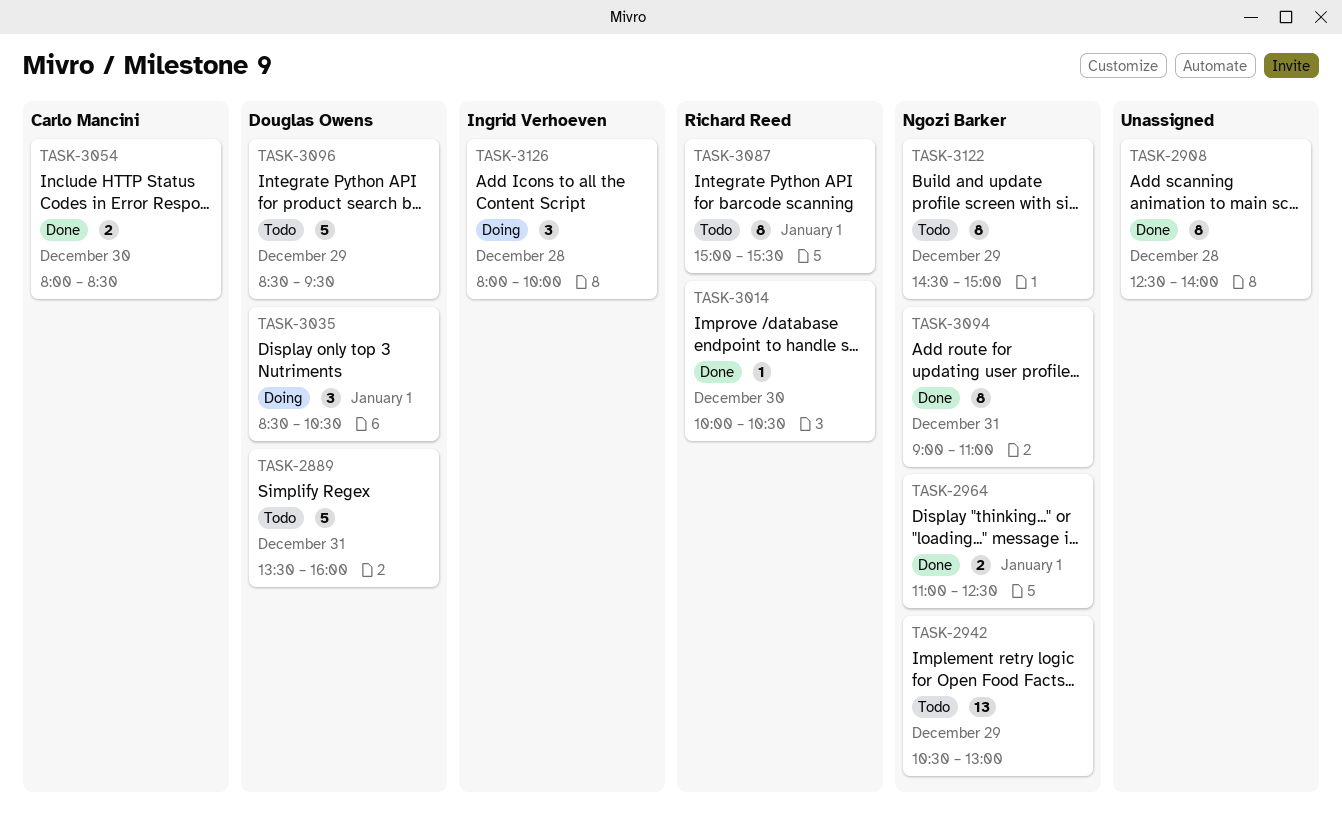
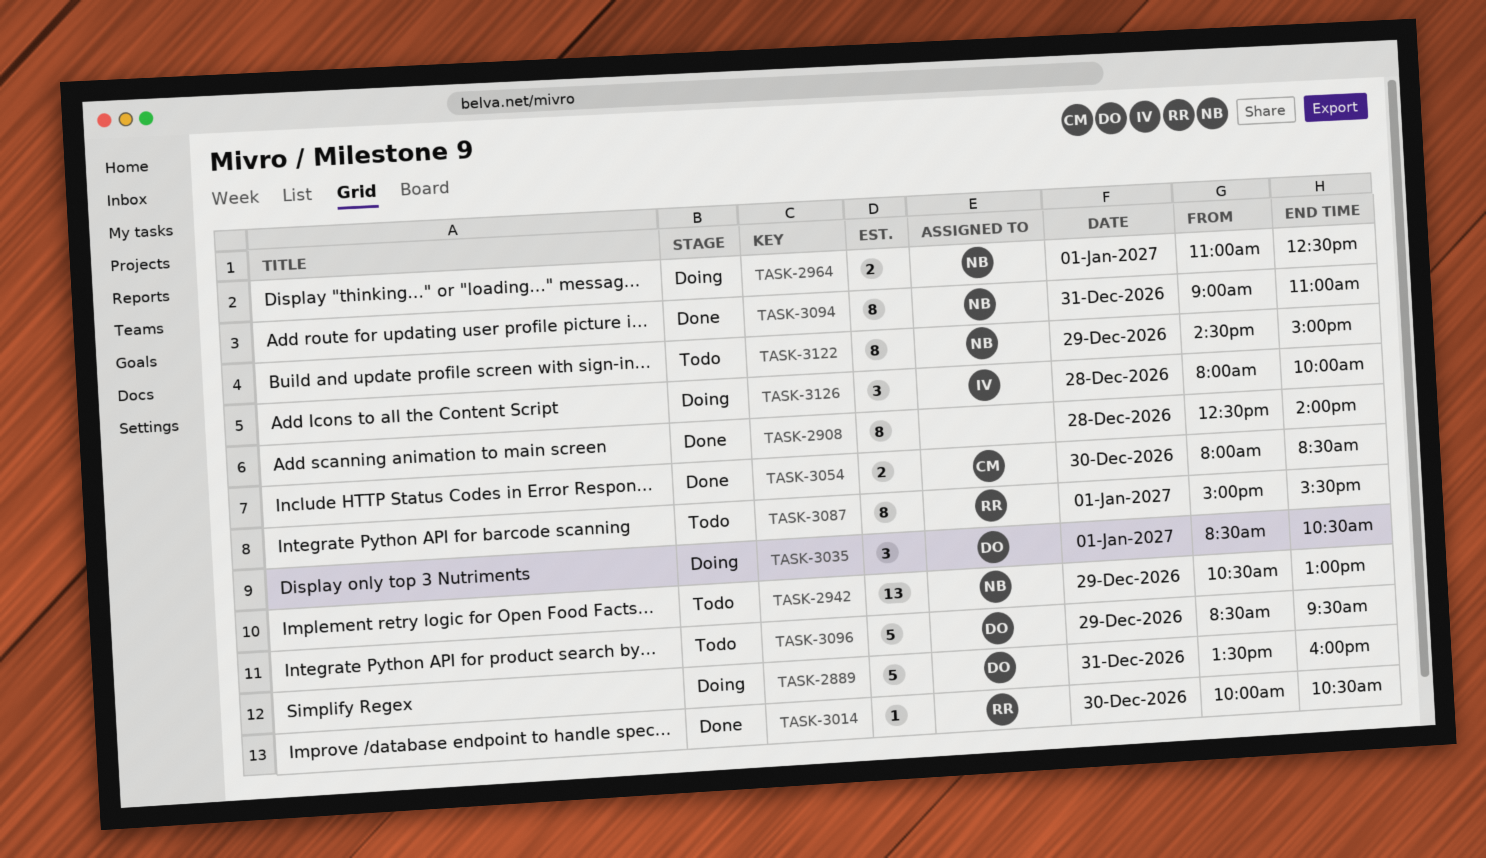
TASK-2889, status: Todo -> Doing
TASK-2964, status: Done -> Doing

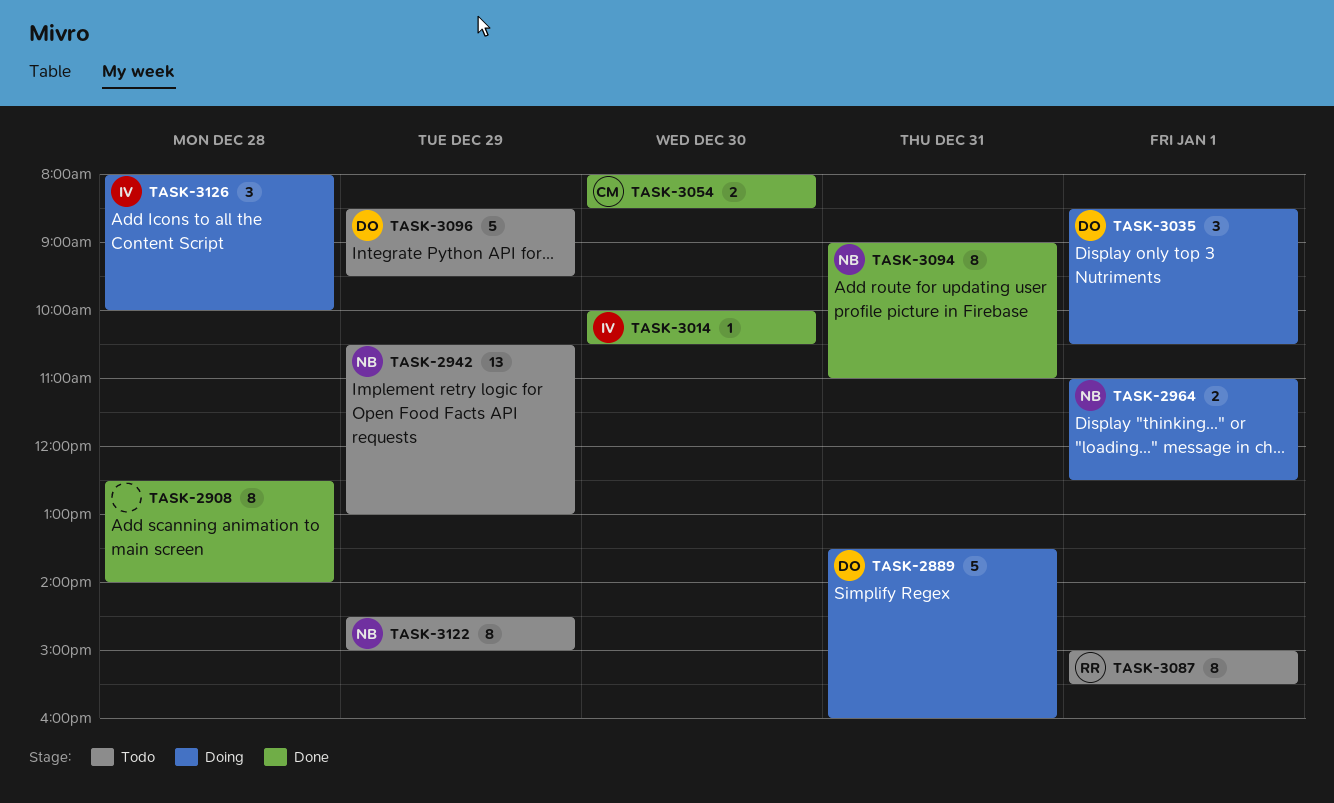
TASK-3014, owner: RR -> IV

